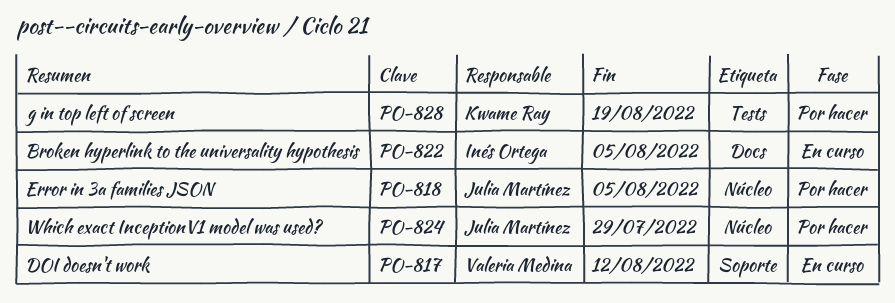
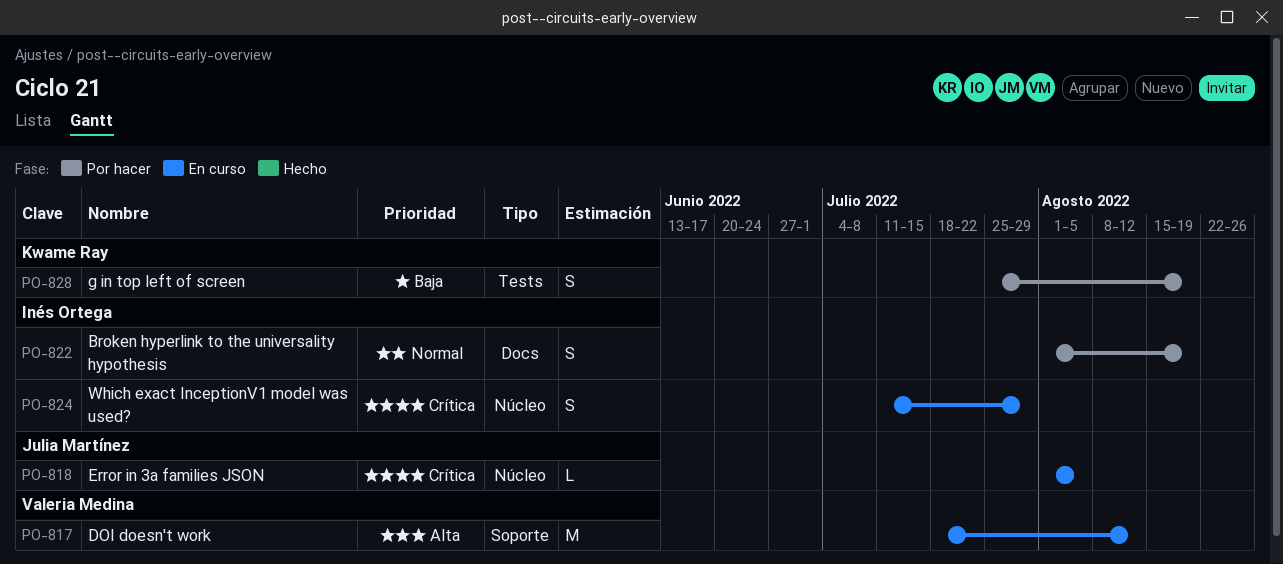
PO-818, status: Por hacer -> En curso
PO-822, status: En curso -> Por hacer
PO-822, due: Aug 5 -> Aug 19
PO-824, status: Por hacer -> En curso
PO-824, owner: Julia Martínez -> Inés Ortega

